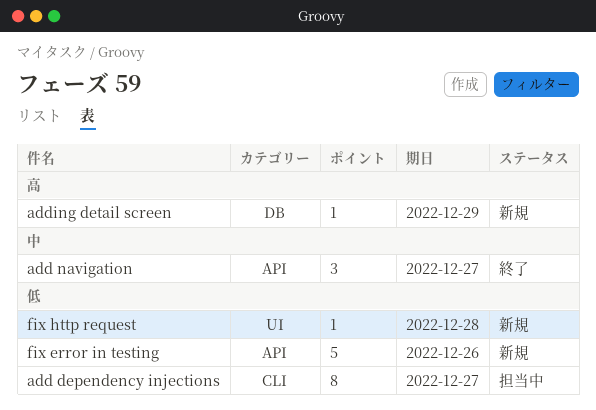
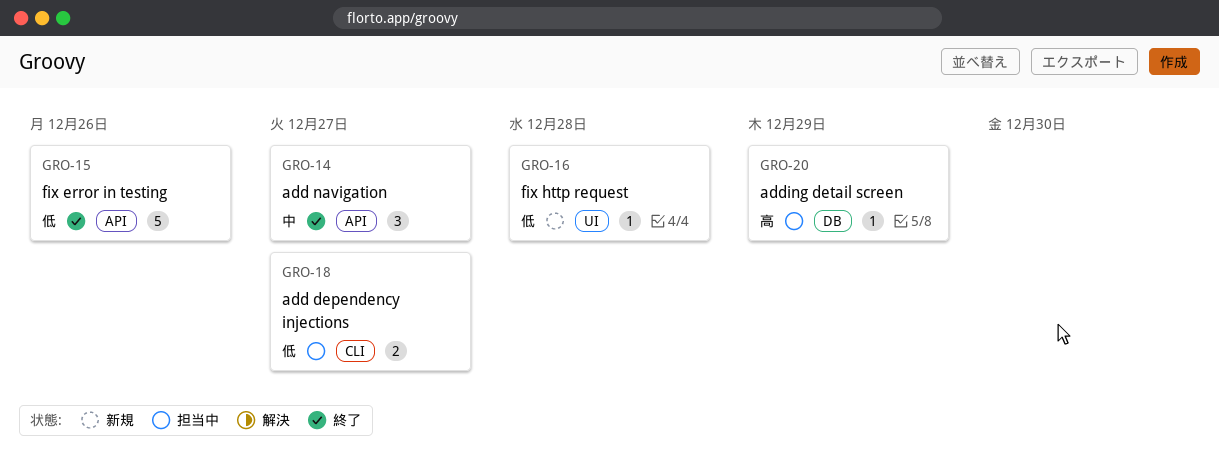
add dependency injections, estimate: 8 -> 2
adding detail screen, status: 新規 -> 担当中
fix error in testing, status: 新規 -> 終了

